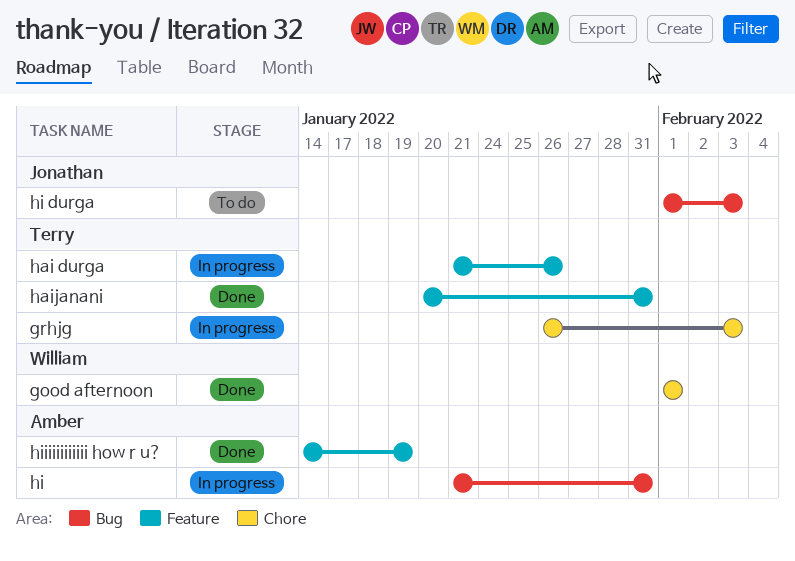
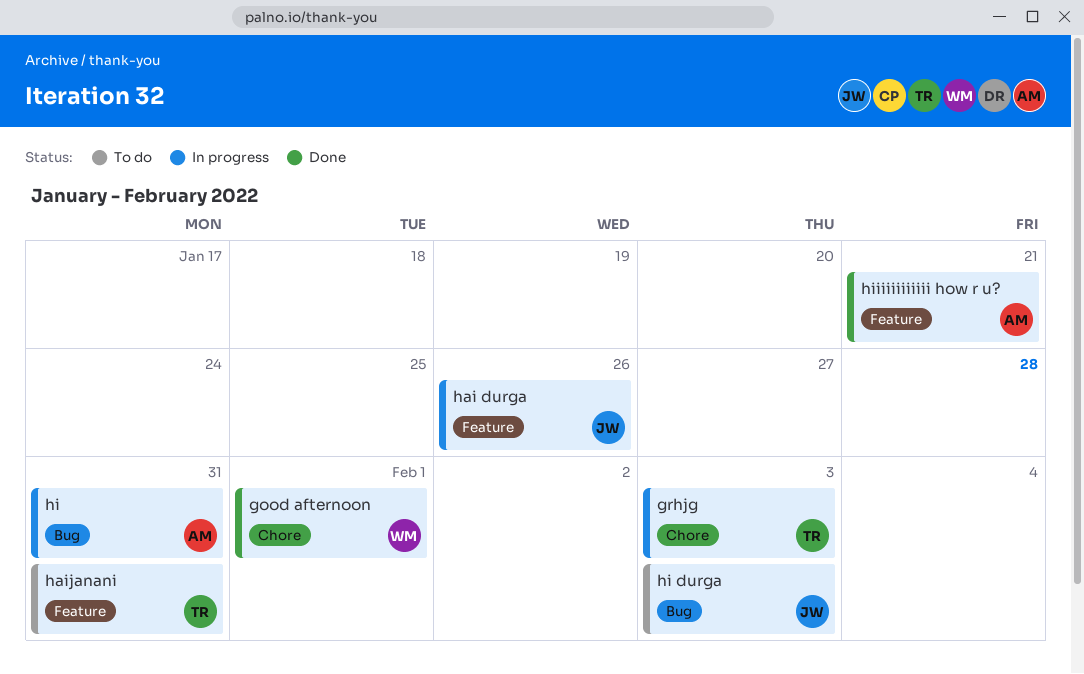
hai durga, owner: Terry -> Jonathan
haijanani, status: Done -> To do
hiiiiiiiiiiii how r u?, due: Jan 19 -> Jan 21

